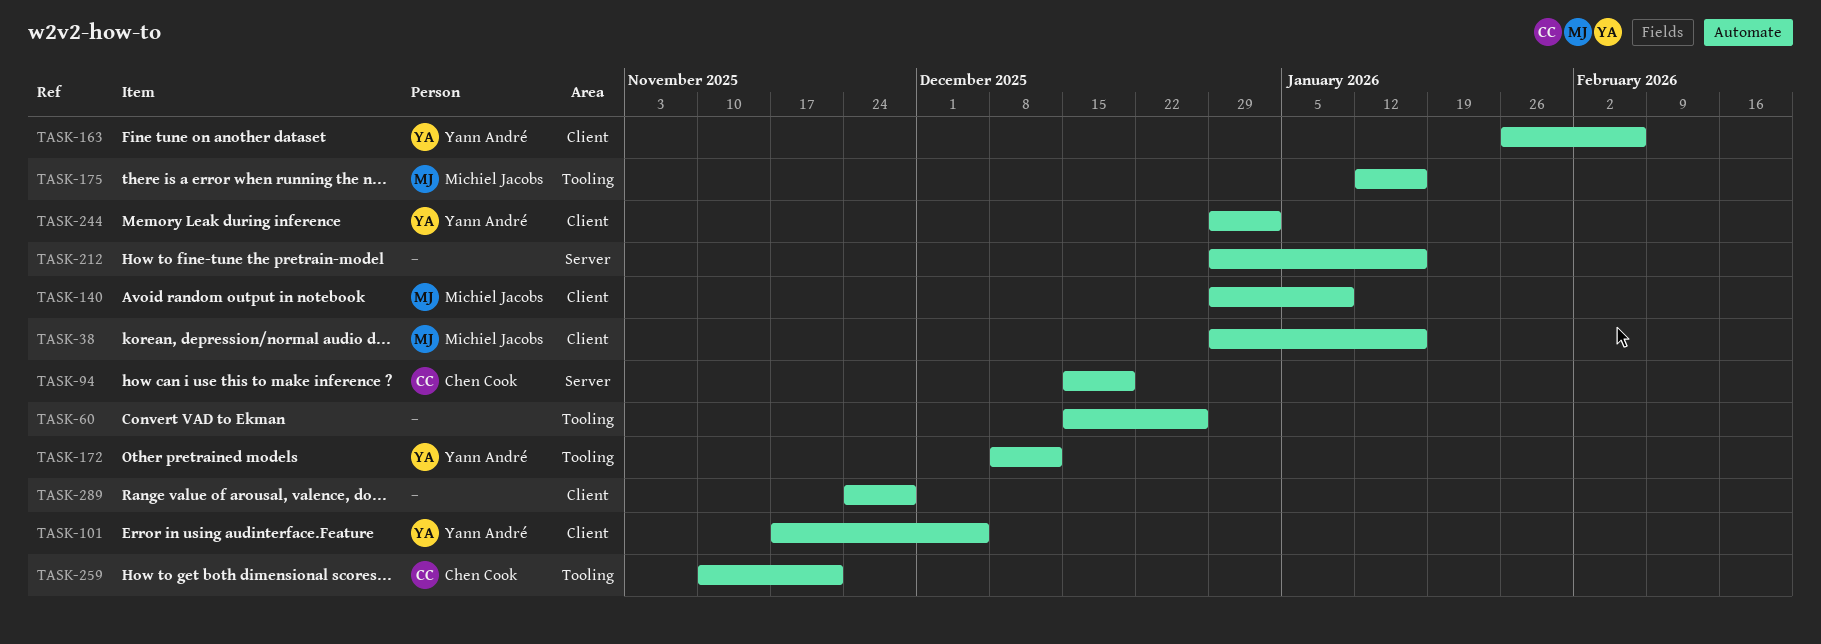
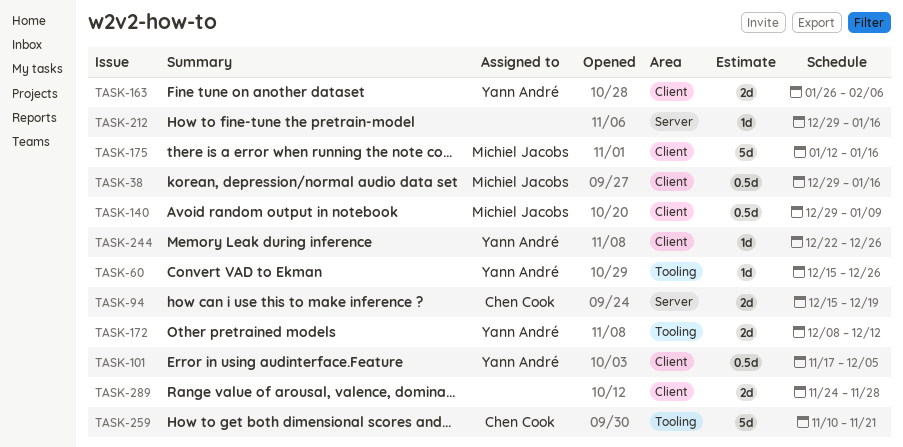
TASK-60, owner: none -> Yann André
TASK-175, label: Tooling -> Client
TASK-244, start: Dec 29 -> Dec 22
TASK-244, due: Jan 2 -> Dec 26

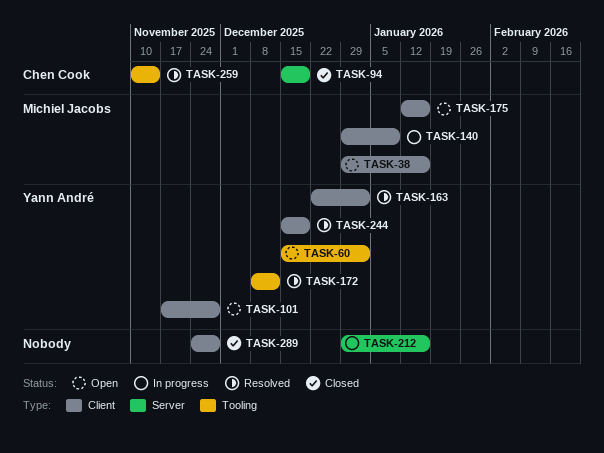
TASK-60, due: Dec 26 -> Jan 2
TASK-101, due: Dec 5 -> Nov 28
TASK-163, start: Jan 26 -> Dec 22
TASK-163, due: Feb 6 -> Jan 2
TASK-244, start: Dec 22 -> Dec 15
TASK-244, due: Dec 26 -> Dec 19
TASK-259, due: Nov 21 -> Nov 14

